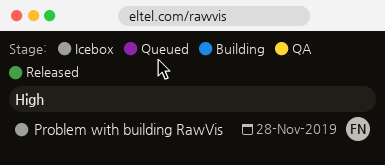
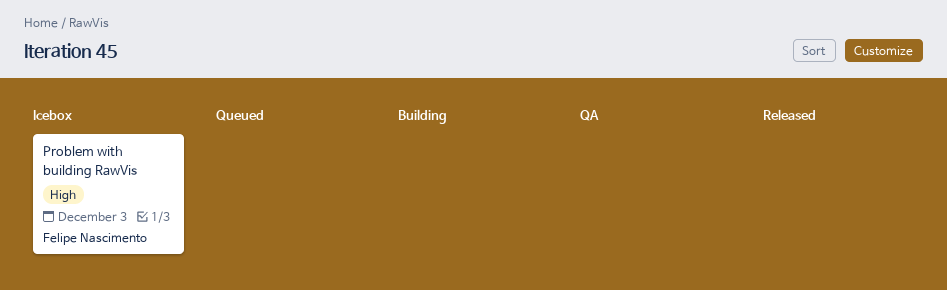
Problem with building RawVis, due: Nov 28 -> Dec 3

